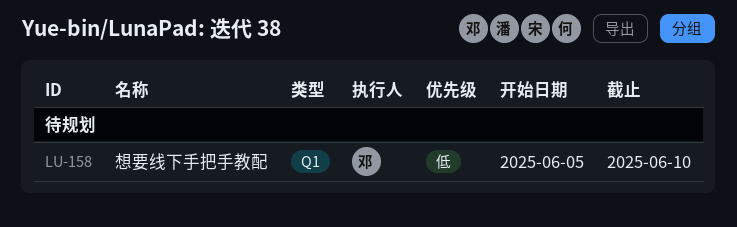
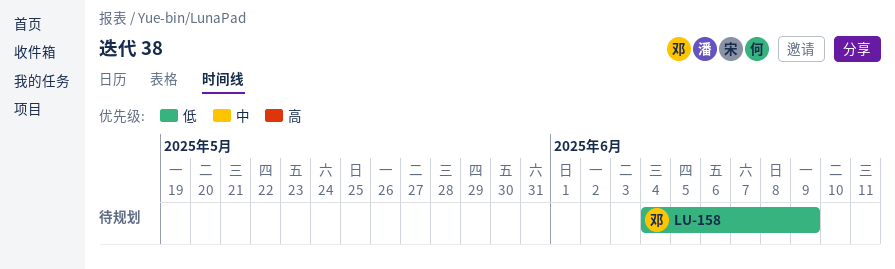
LU-158, start: Jun 5 -> Jun 4
LU-158, due: Jun 10 -> Jun 9

